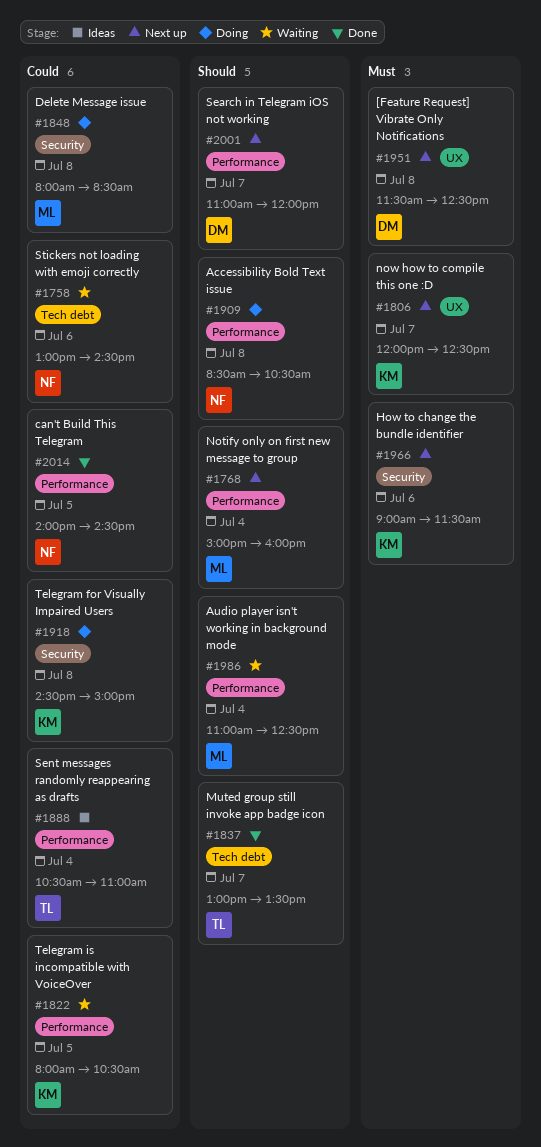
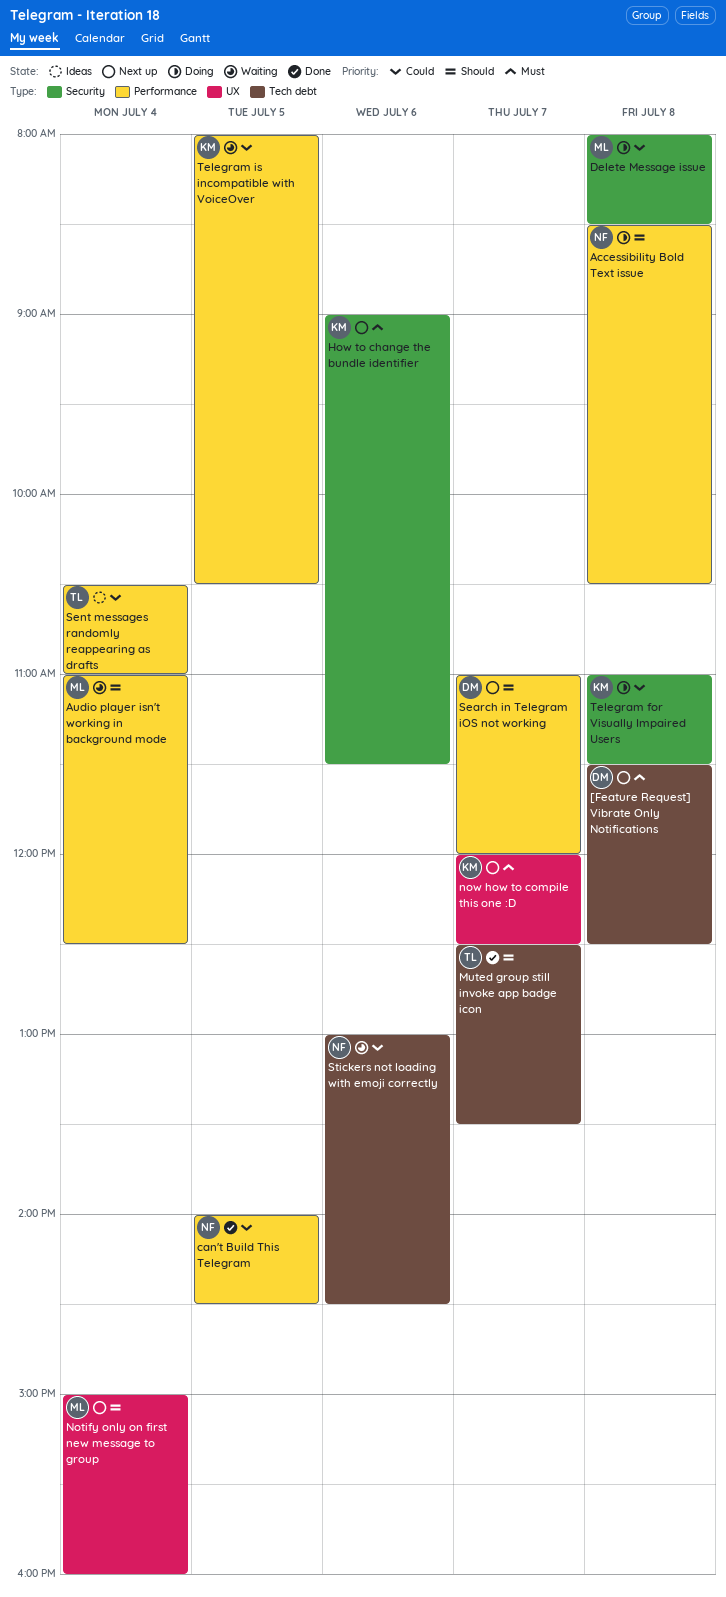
[Feature Request] Vibrate Only Notifications, label: UX -> Tech debt
Muted group still invoke app badge icon, begins: 13:00 -> 12:30
Notify only on first new message to group, label: Performance -> UX
Telegram for Visually Impaired Users, begins: 14:30 -> 11:00
Telegram for Visually Impaired Users, ends: 15:00 -> 11:30

